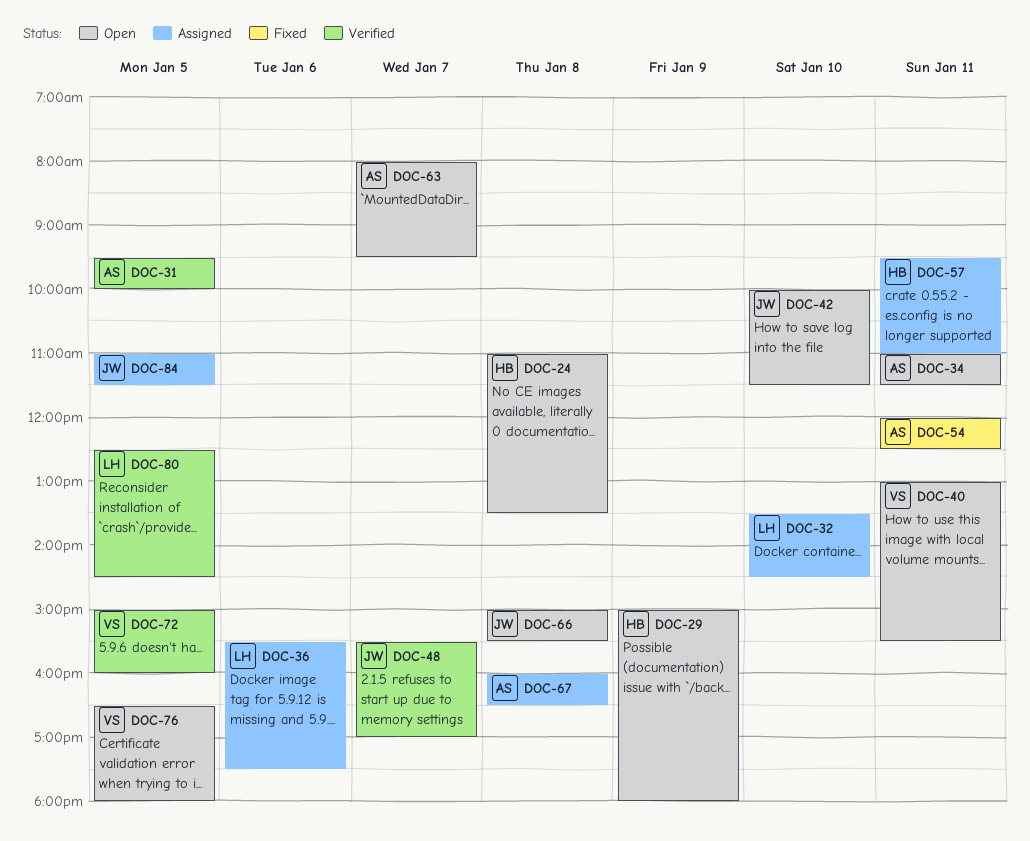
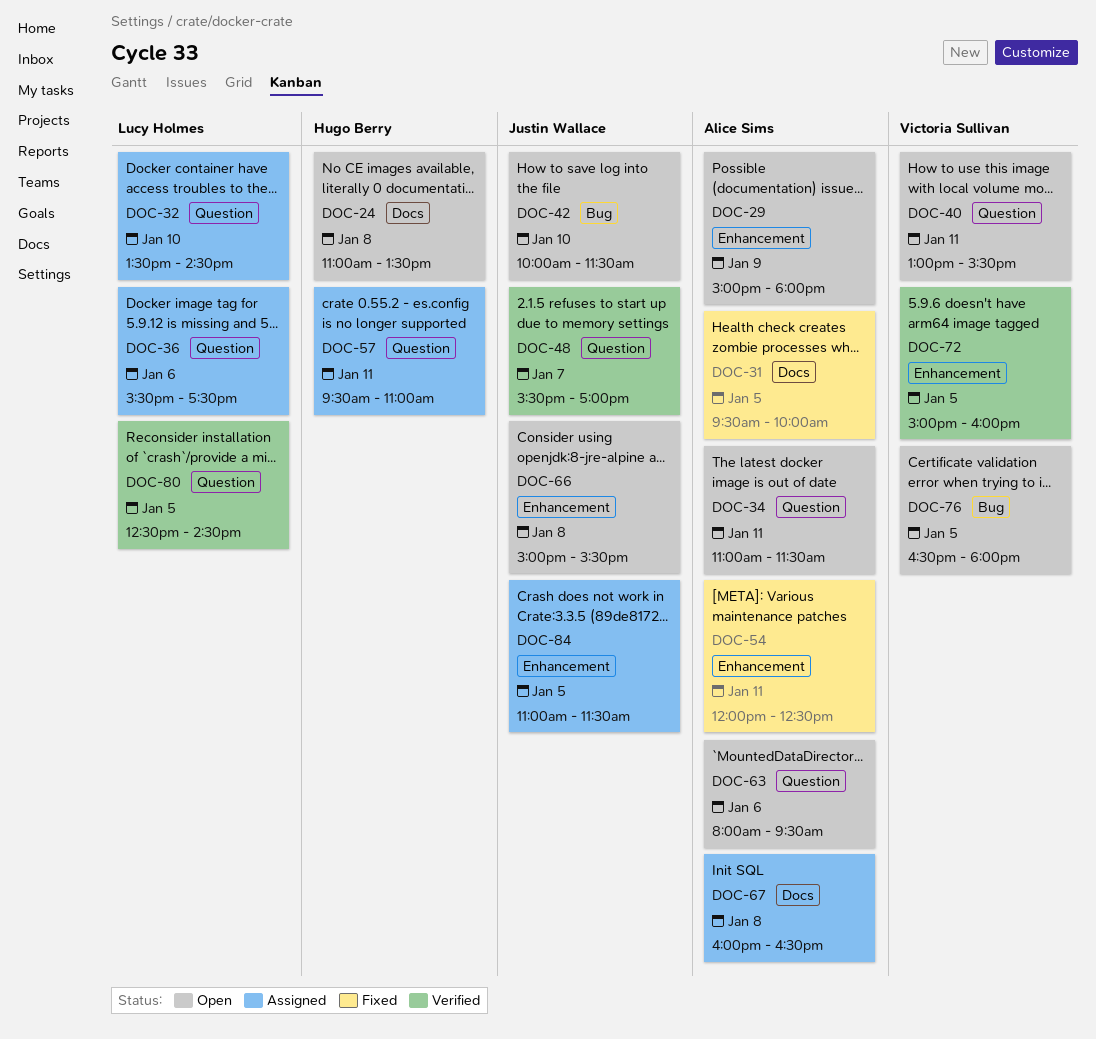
DOC-29, owner: Hugo Berry -> Alice Sims
DOC-31, status: Verified -> Fixed
DOC-63, day: Jan 7 -> Jan 6

